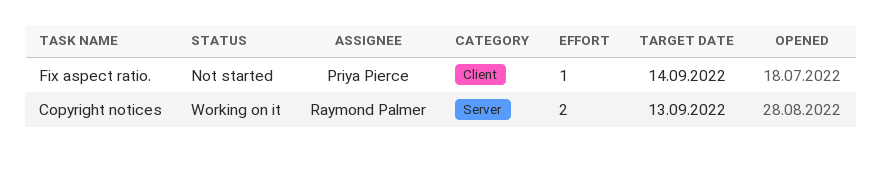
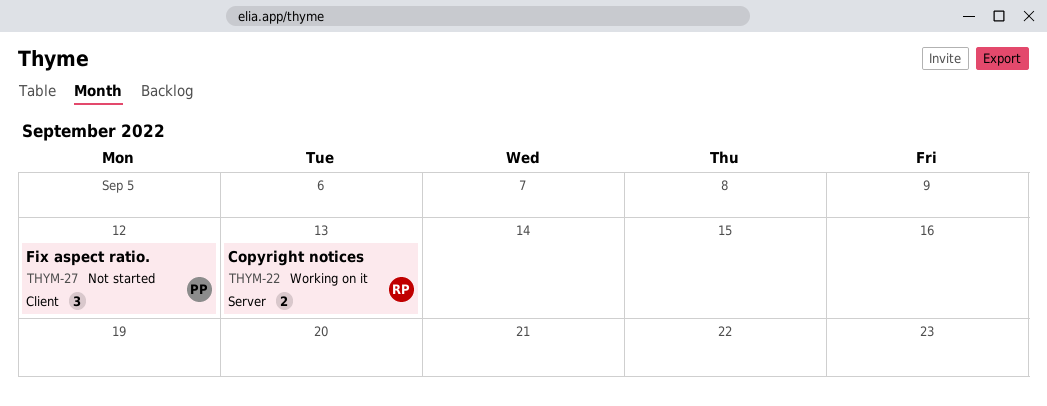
Fix aspect ratio., estimate: 1 -> 3
Fix aspect ratio., due: Sep 14 -> Sep 12

